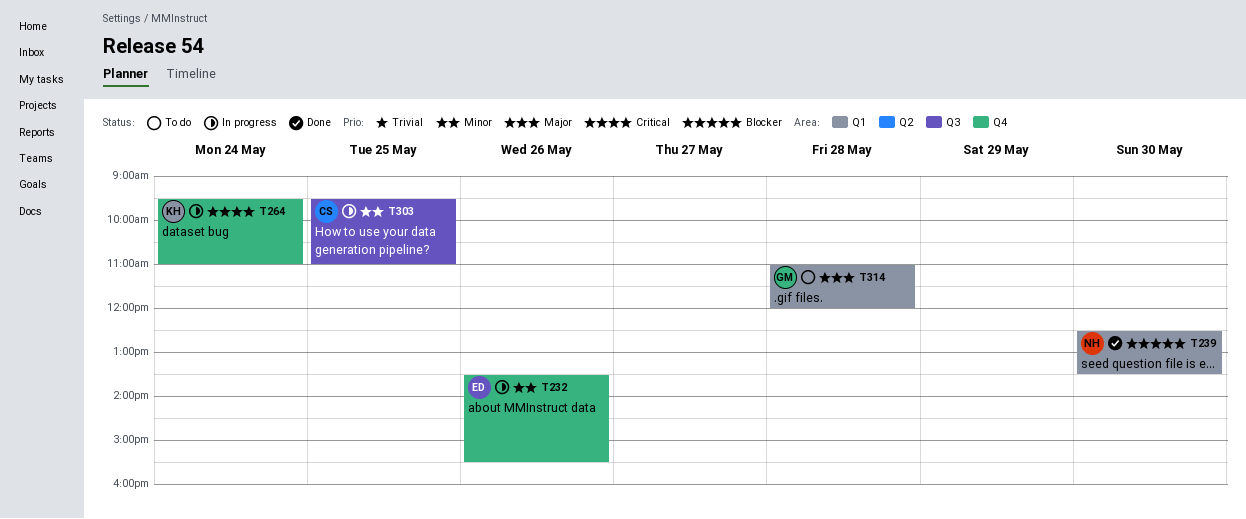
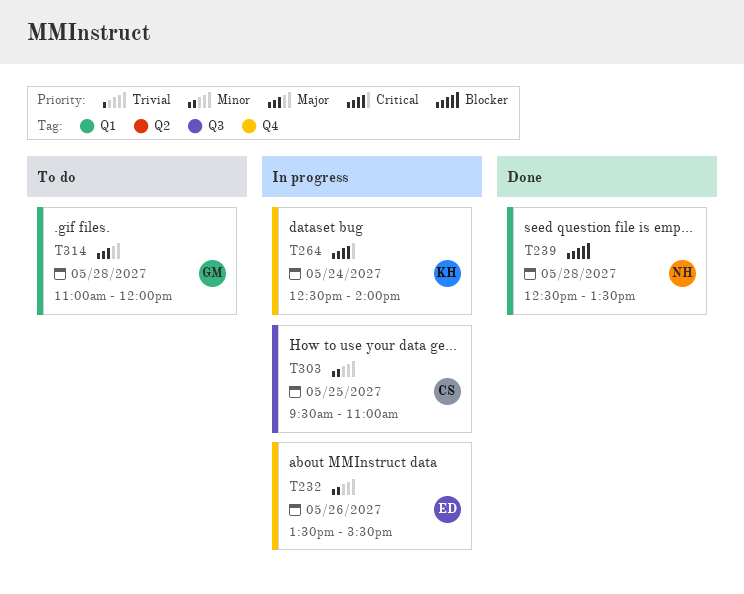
T239, day: May 30 -> May 28
T264, begins: 09:30 -> 12:30
T264, ends: 11:00 -> 14:00

